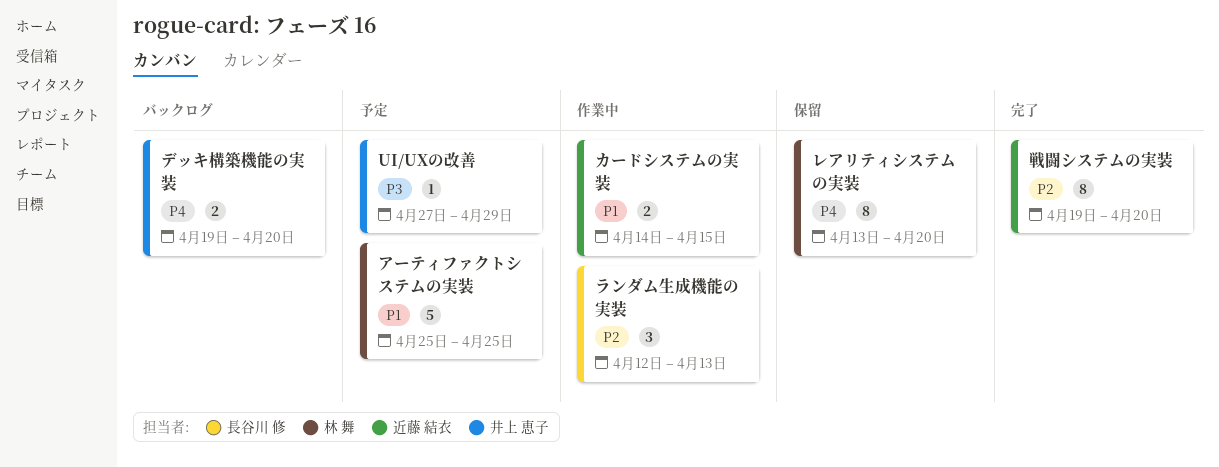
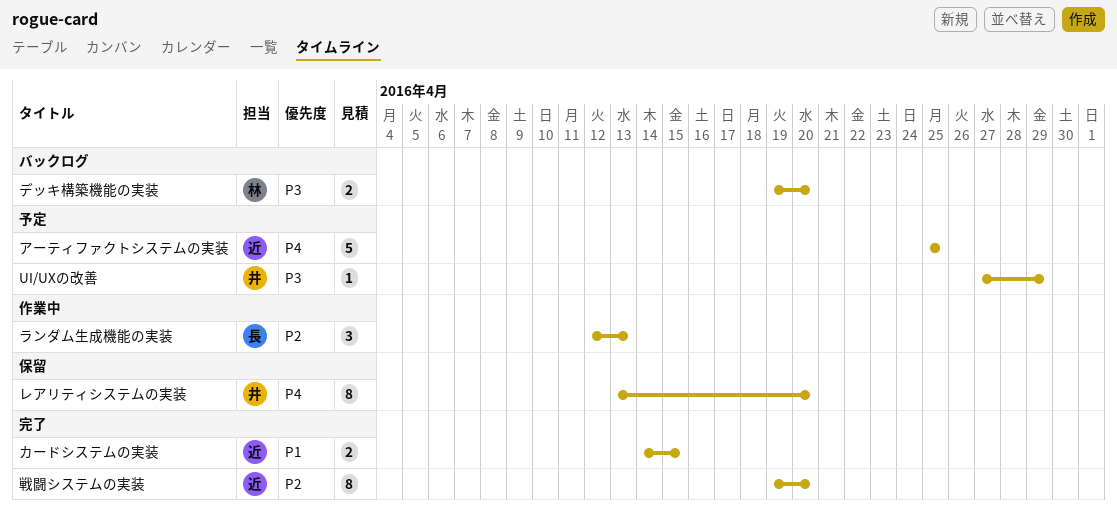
アーティファクトシステムの実装, owner: 林 舞 -> 近藤 結衣
アーティファクトシステムの実装, priority: P1 -> P4
カードシステムの実装, status: 作業中 -> 完了
デッキ構築機能の実装, owner: 井上 恵子 -> 林 舞
デッキ構築機能の実装, priority: P4 -> P3
レアリティシステムの実装, owner: 林 舞 -> 井上 恵子

